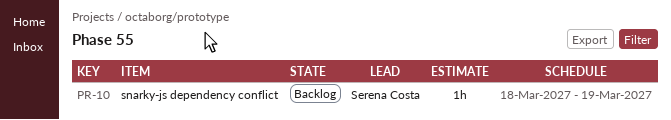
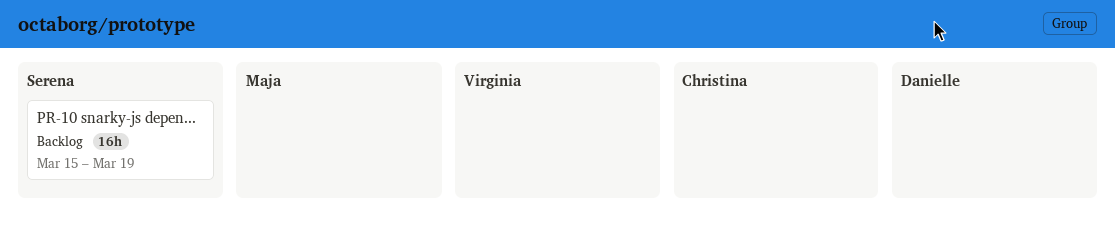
PR-10, estimate: 1h -> 16h
PR-10, start: Mar 18 -> Mar 15

